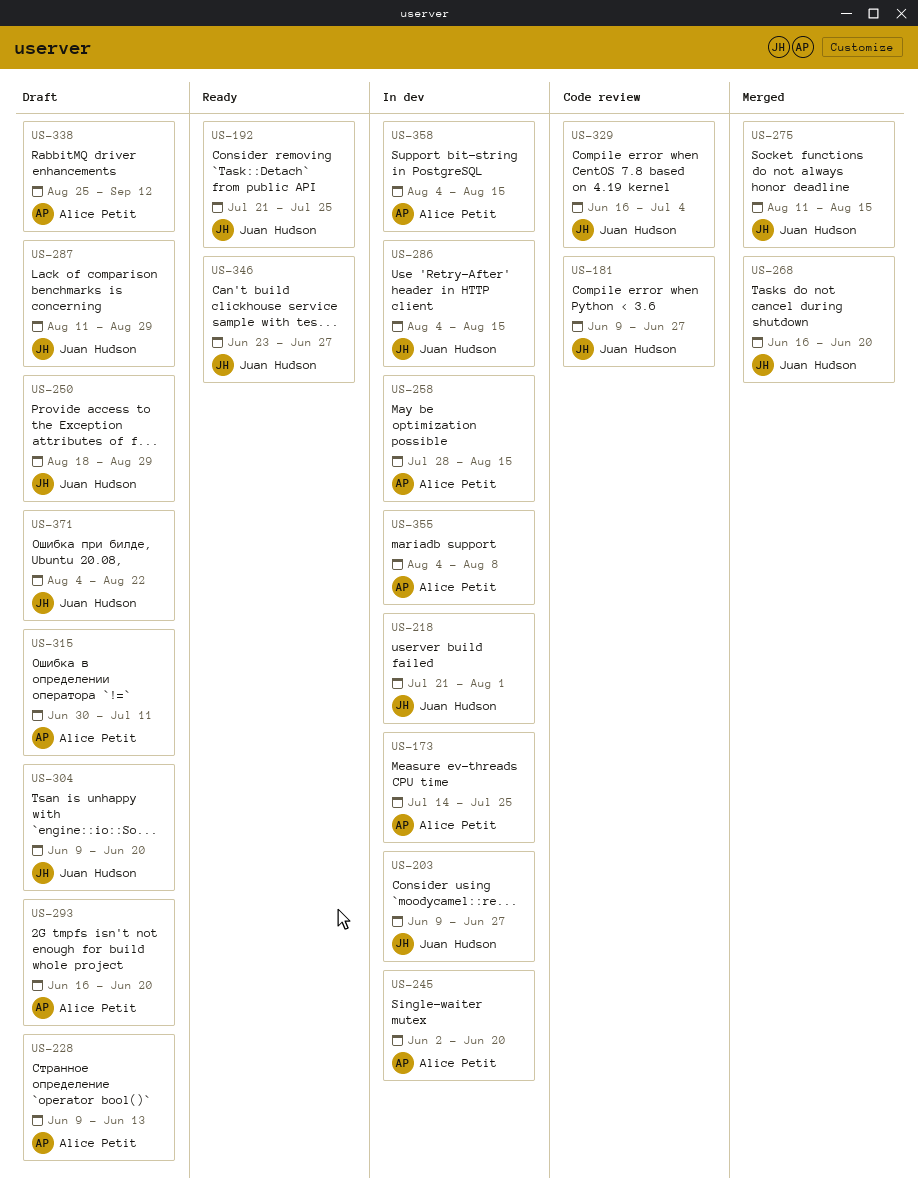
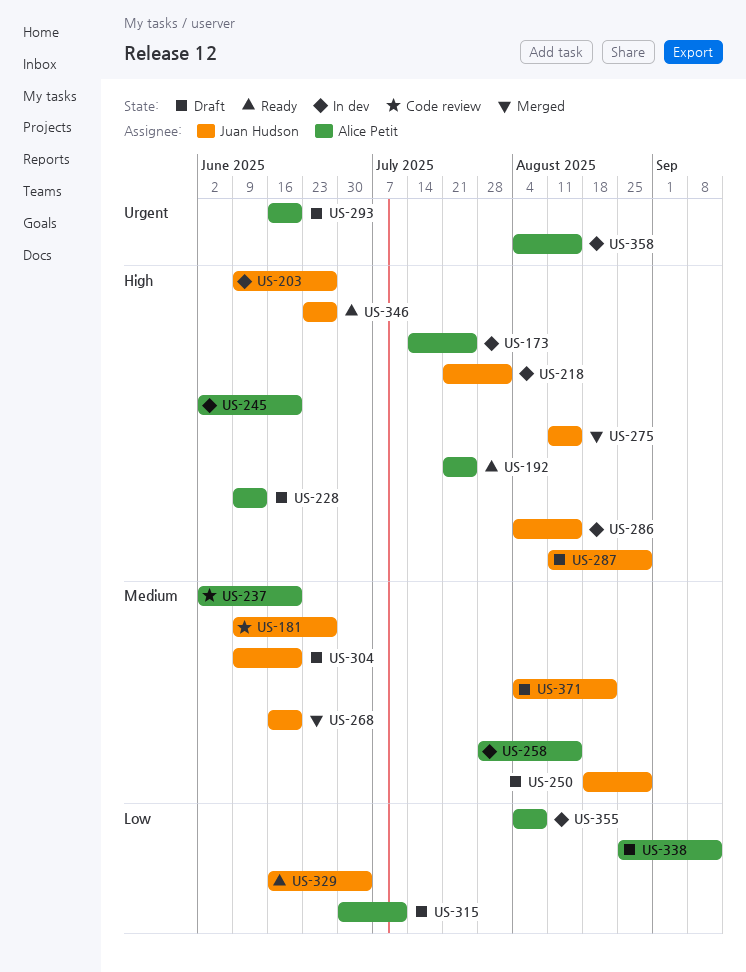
US-192, owner: Juan Hudson -> Alice Petit
US-237: none -> present
US-329, status: Code review -> Ready

